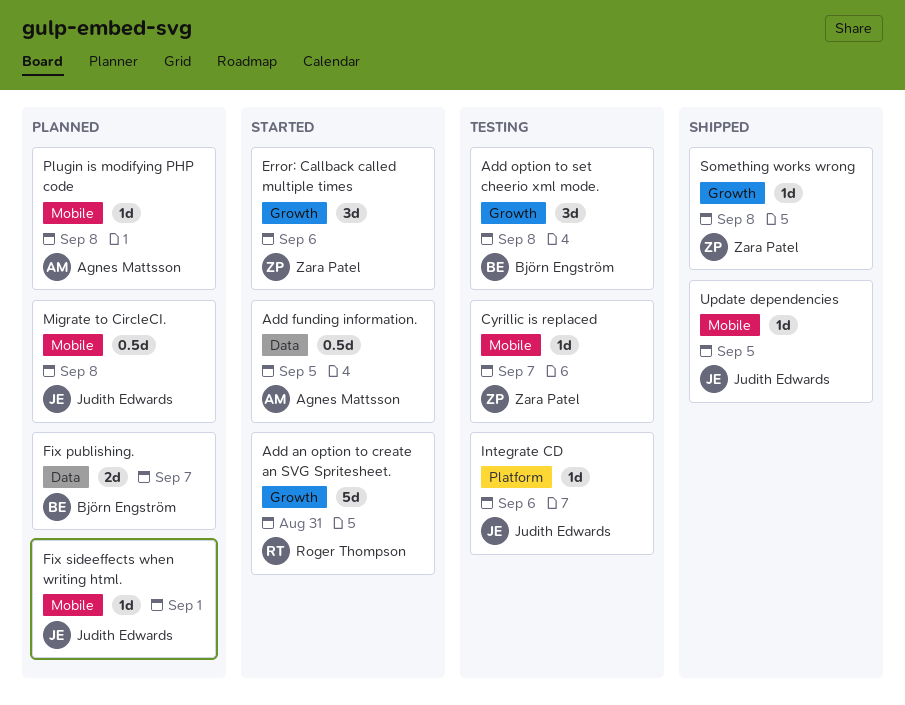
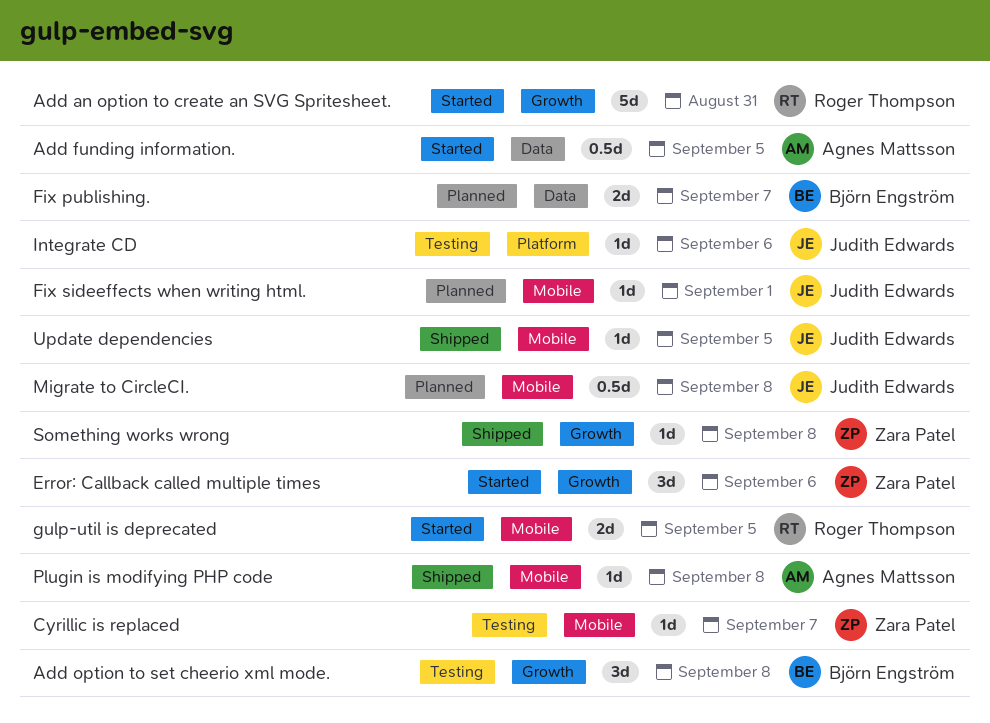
gulp-util is deprecated: none -> present
Plugin is modifying PHP code, status: Planned -> Shipped

